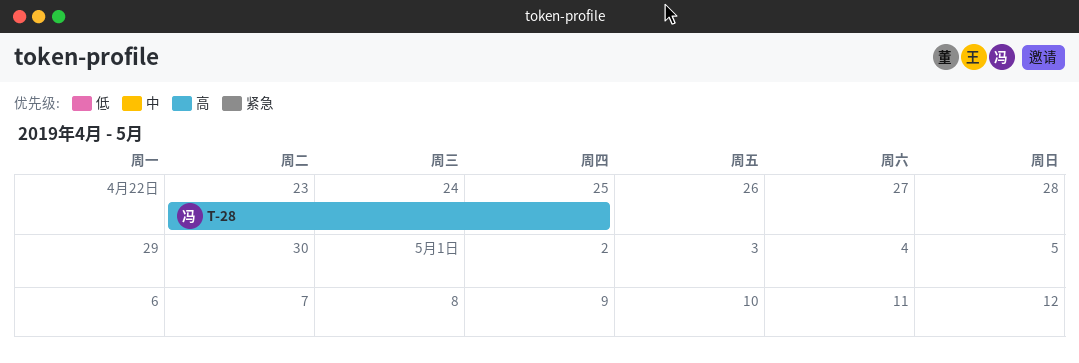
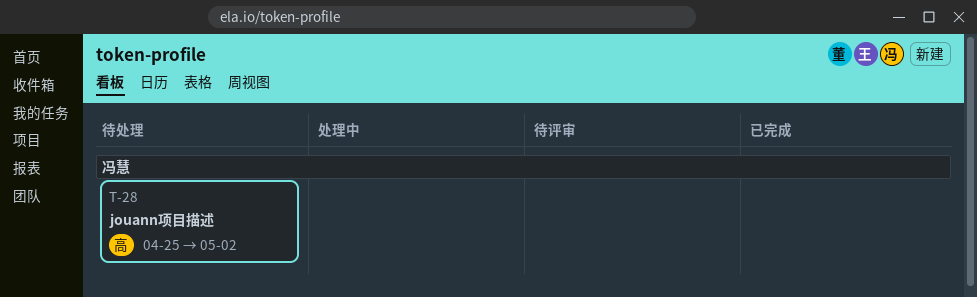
T-28, start: Apr 23 -> Apr 25
T-28, due: Apr 25 -> May 2

